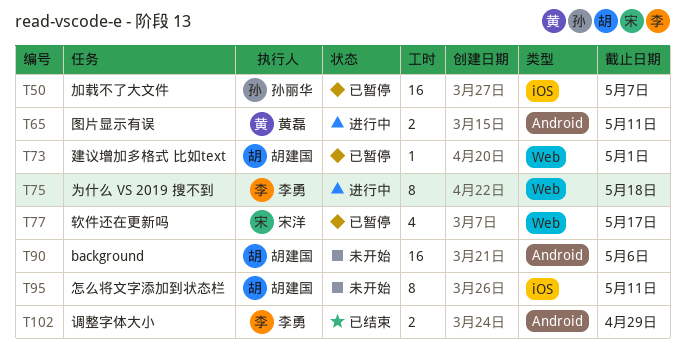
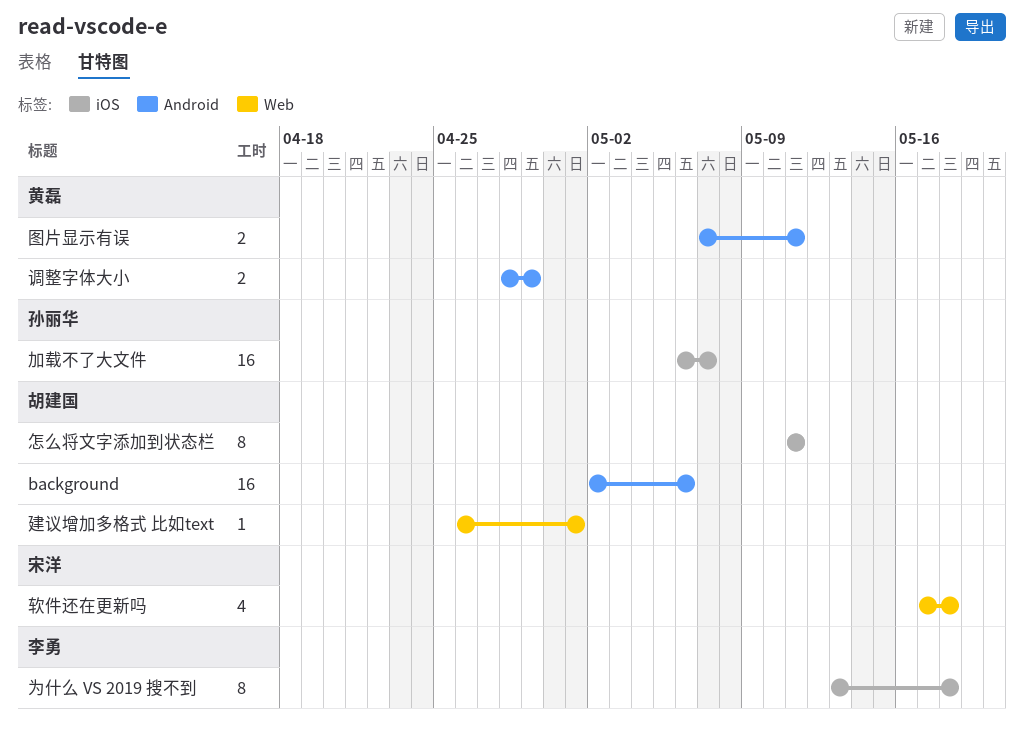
为什么 VS 2019 搜不到, label: Web -> iOS
调整字体大小, owner: 李勇 -> 黄磊
软件还在更新吗, due: May 17 -> May 18

